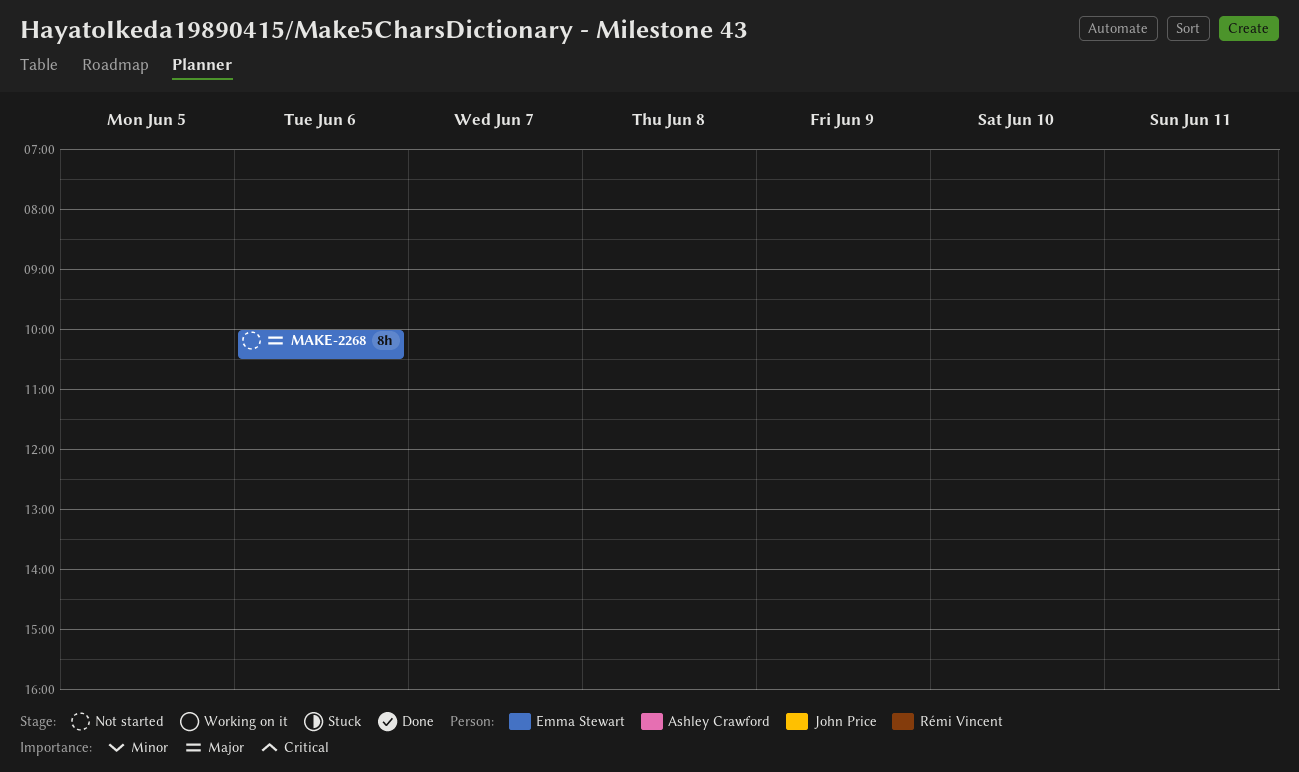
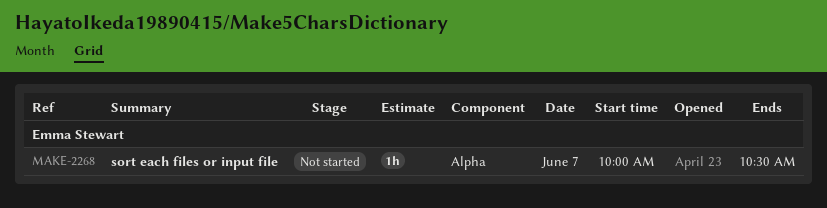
MAKE-2268, estimate: 8h -> 1h
MAKE-2268, day: Jun 6 -> Jun 7

